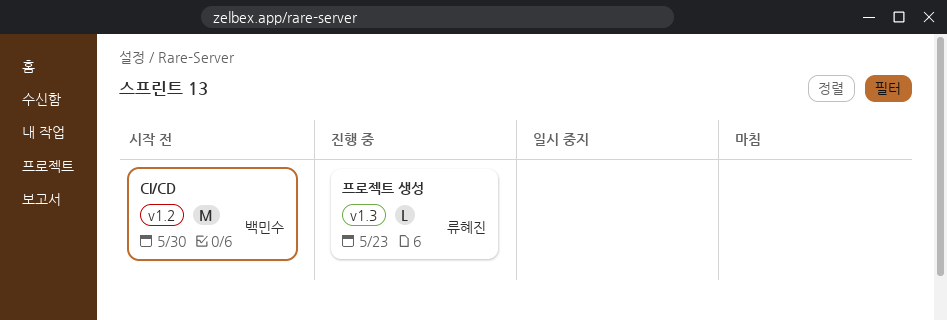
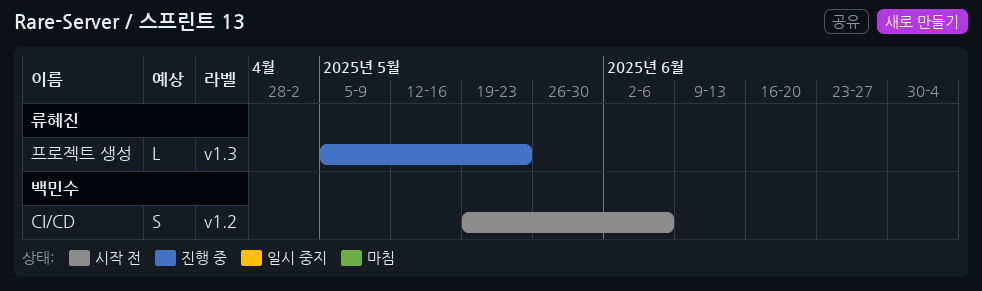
CI/CD, estimate: M -> S
CI/CD, due: May 30 -> Jun 6

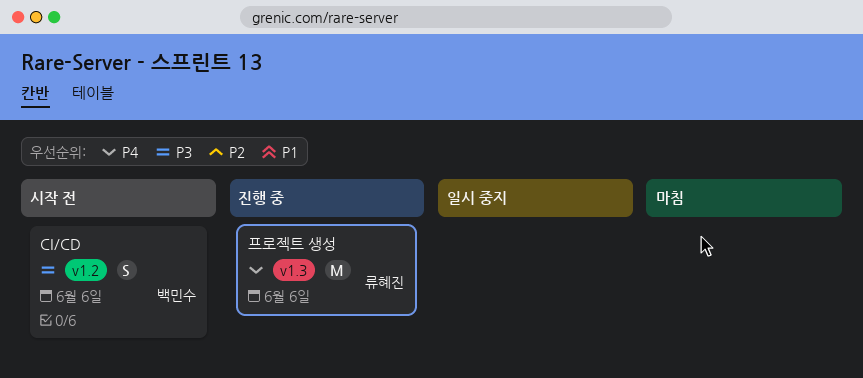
프로젝트 생성, estimate: L -> M
프로젝트 생성, due: May 23 -> Jun 6

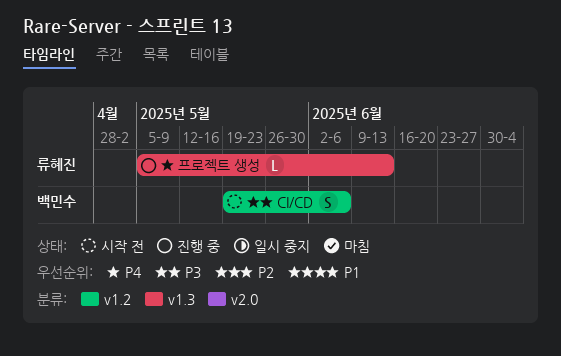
프로젝트 생성, estimate: M -> L
프로젝트 생성, due: Jun 6 -> Jun 13

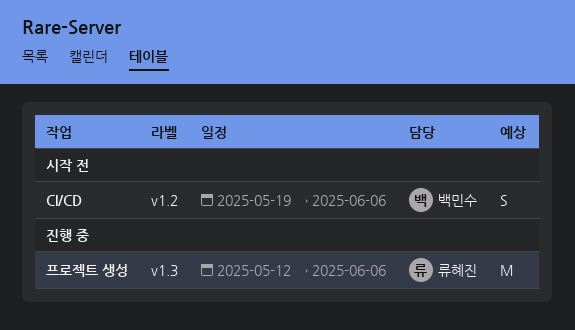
프로젝트 생성, estimate: L -> M
프로젝트 생성, start: May 5 -> May 12
프로젝트 생성, due: Jun 13 -> Jun 6

